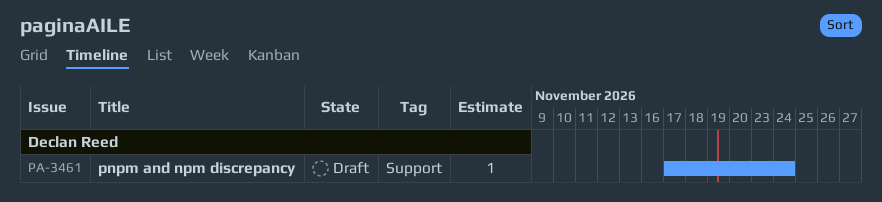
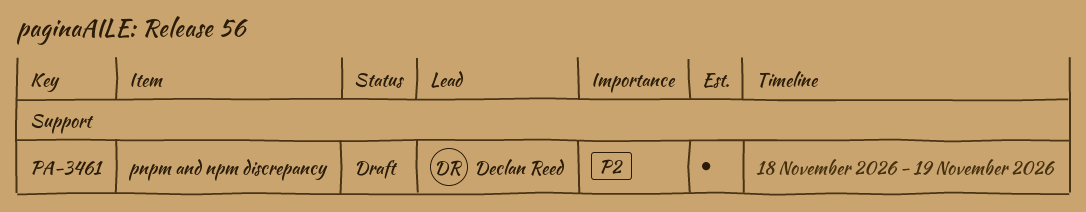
PA-3461, start: Nov 17 -> Nov 18
PA-3461, due: Nov 24 -> Nov 19

